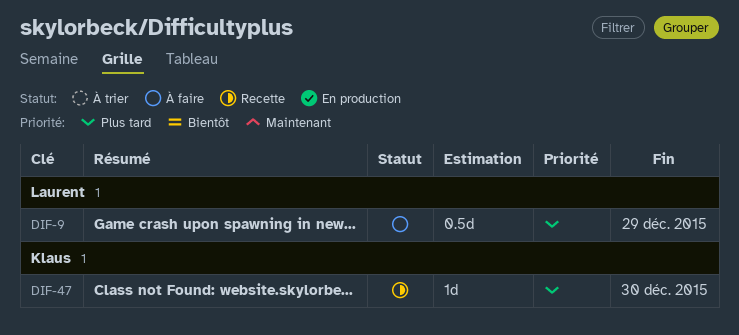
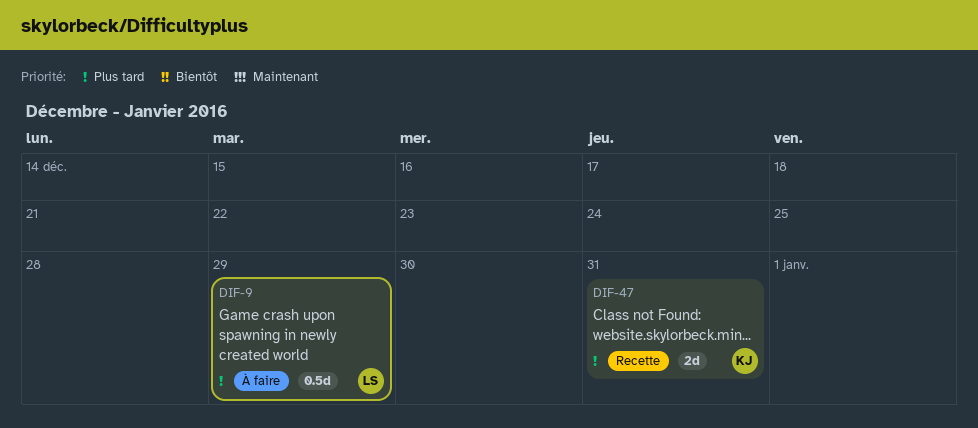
DIF-47, estimate: 1d -> 2d
DIF-47, due: Dec 30 -> Dec 31

